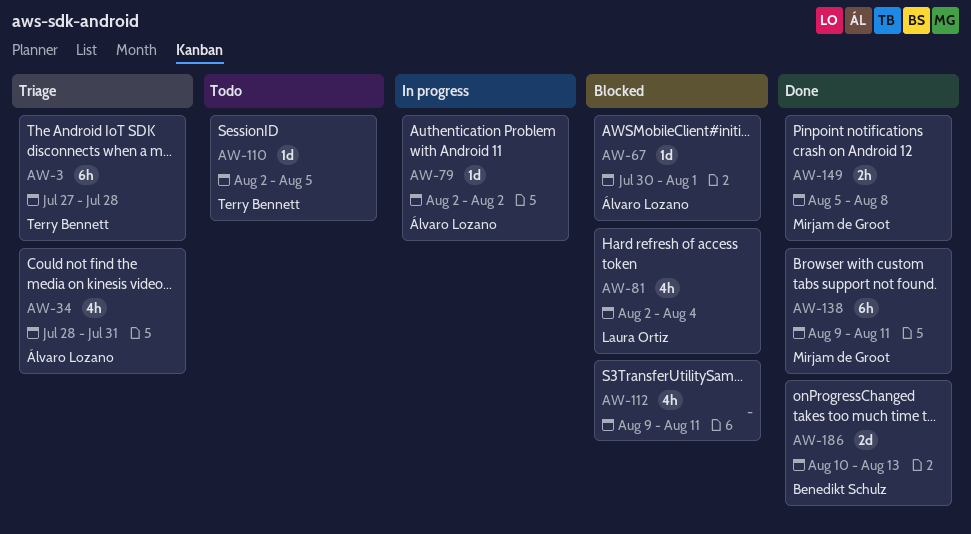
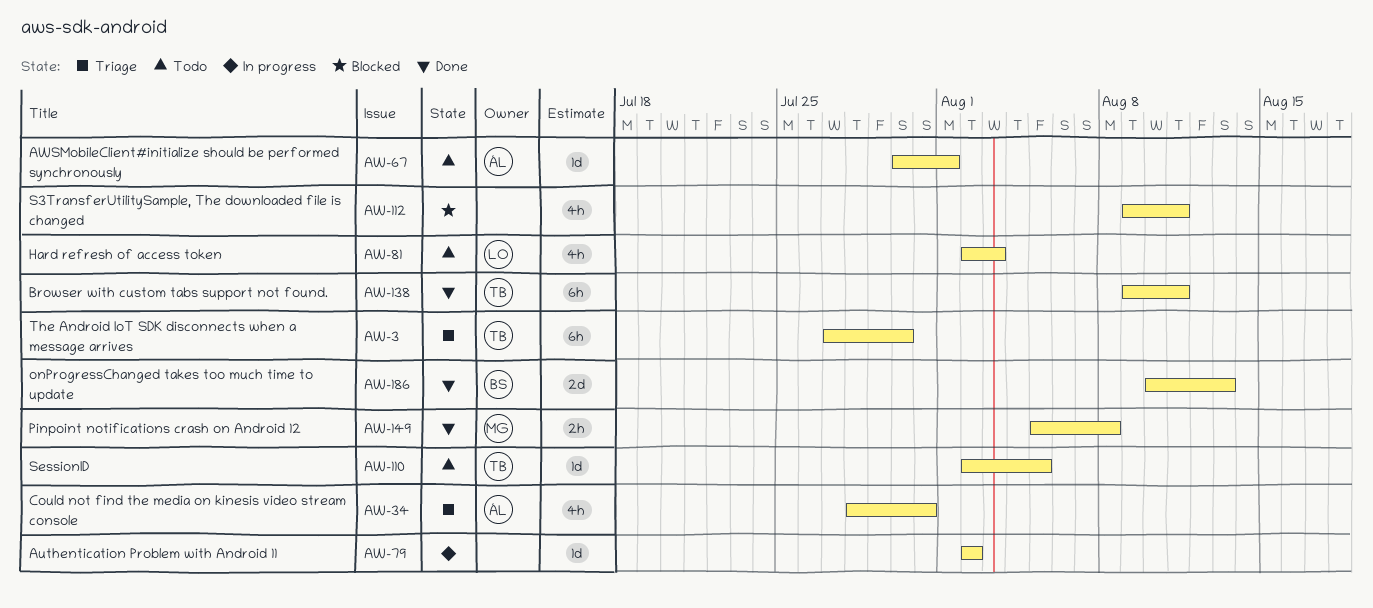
AW-3, due: Jul 28 -> Jul 30
AW-67, status: Blocked -> Todo
AW-79, owner: Álvaro Lozano -> none
AW-81, status: Blocked -> Todo
AW-81, due: Aug 4 -> Aug 3
AW-138, owner: Mirjam de Groot -> Terry Bennett

